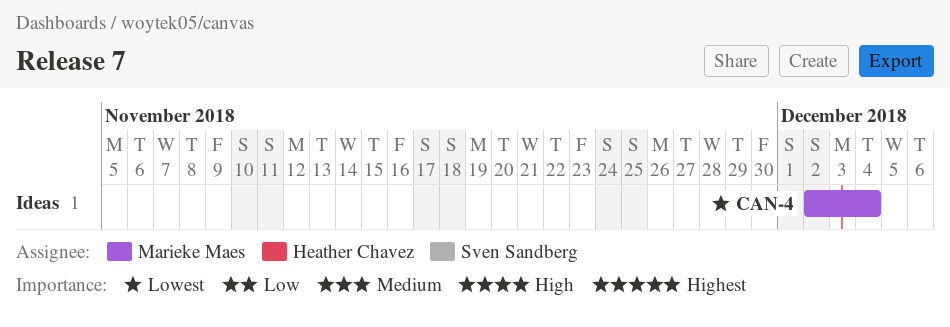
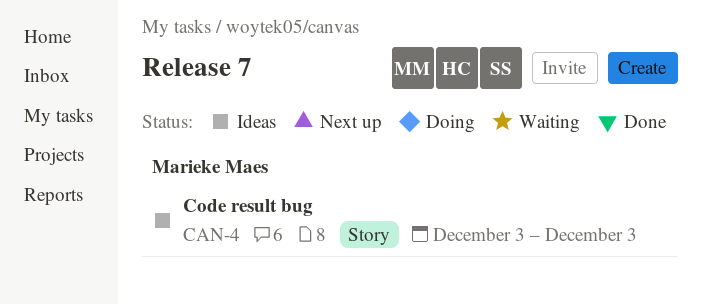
CAN-4, start: Dec 2 -> Dec 3
CAN-4, due: Dec 4 -> Dec 3

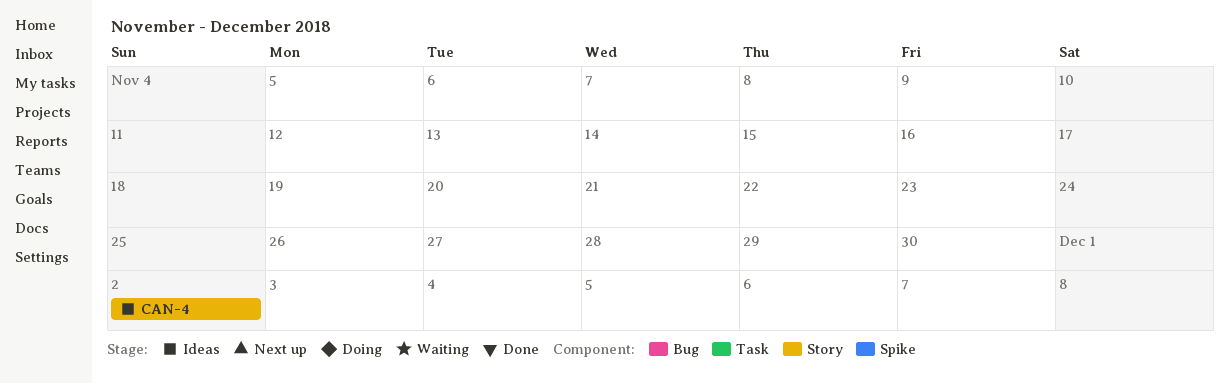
CAN-4, start: Dec 3 -> Dec 2
CAN-4, due: Dec 3 -> Dec 2

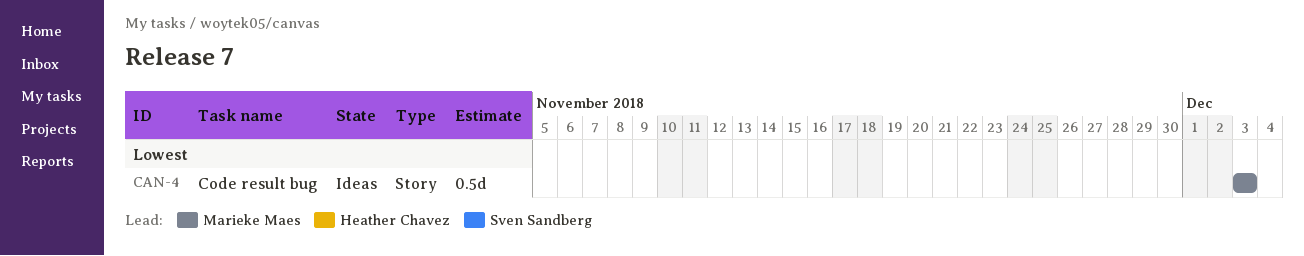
CAN-4, start: Dec 2 -> Dec 3
CAN-4, due: Dec 2 -> Dec 3

